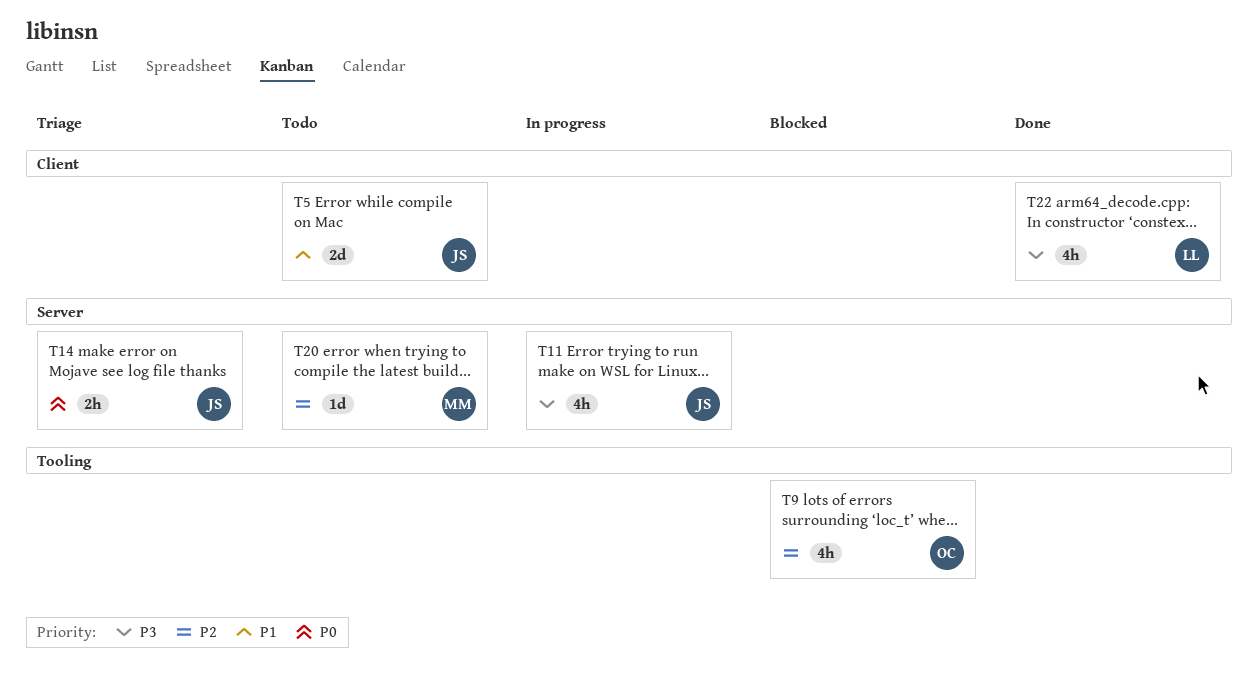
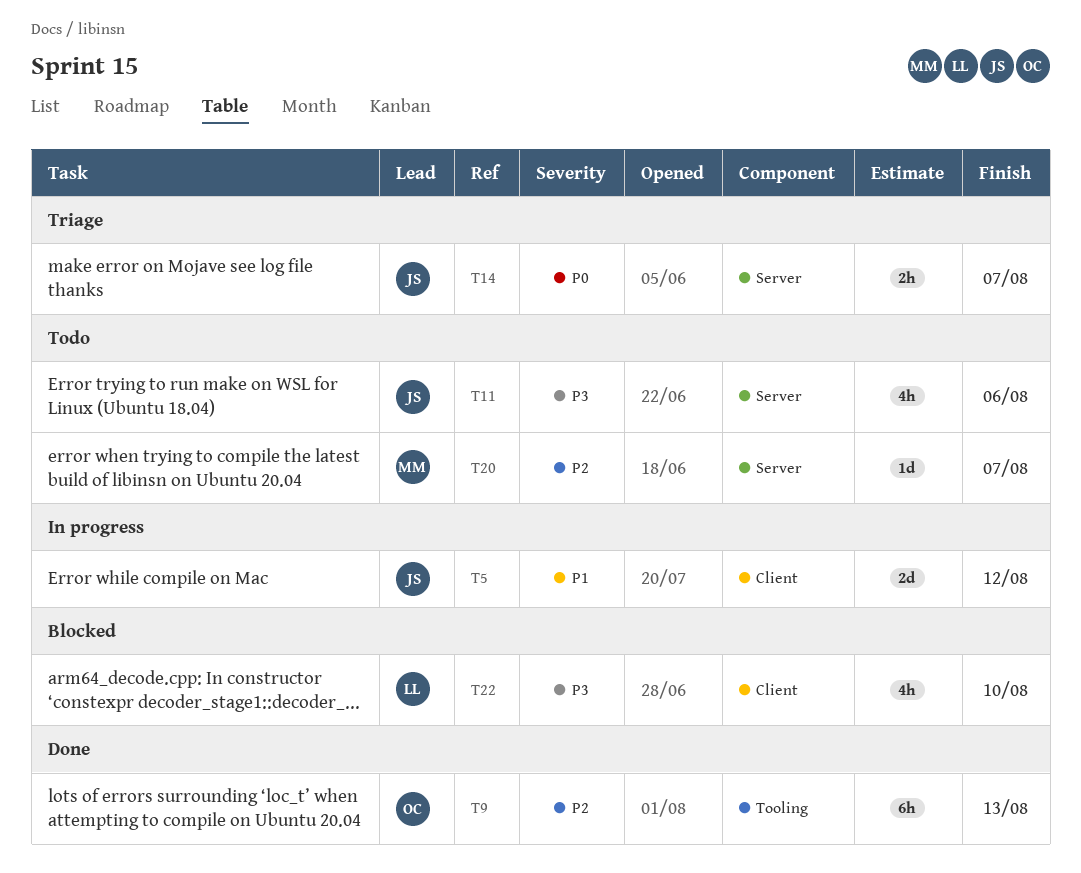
T5, status: Todo -> In progress
T9, status: Blocked -> Done
T9, estimate: 4h -> 6h
T11, status: In progress -> Todo
T22, status: Done -> Blocked

